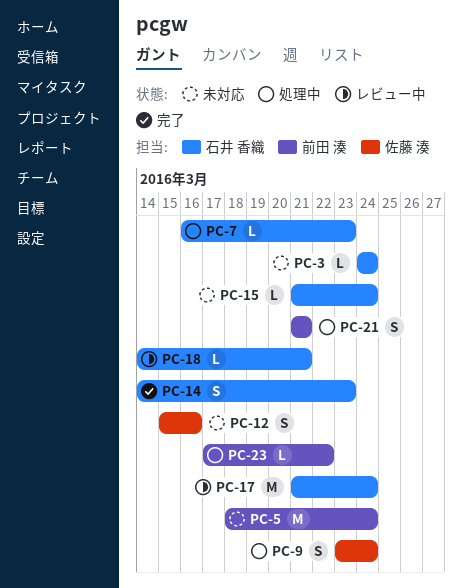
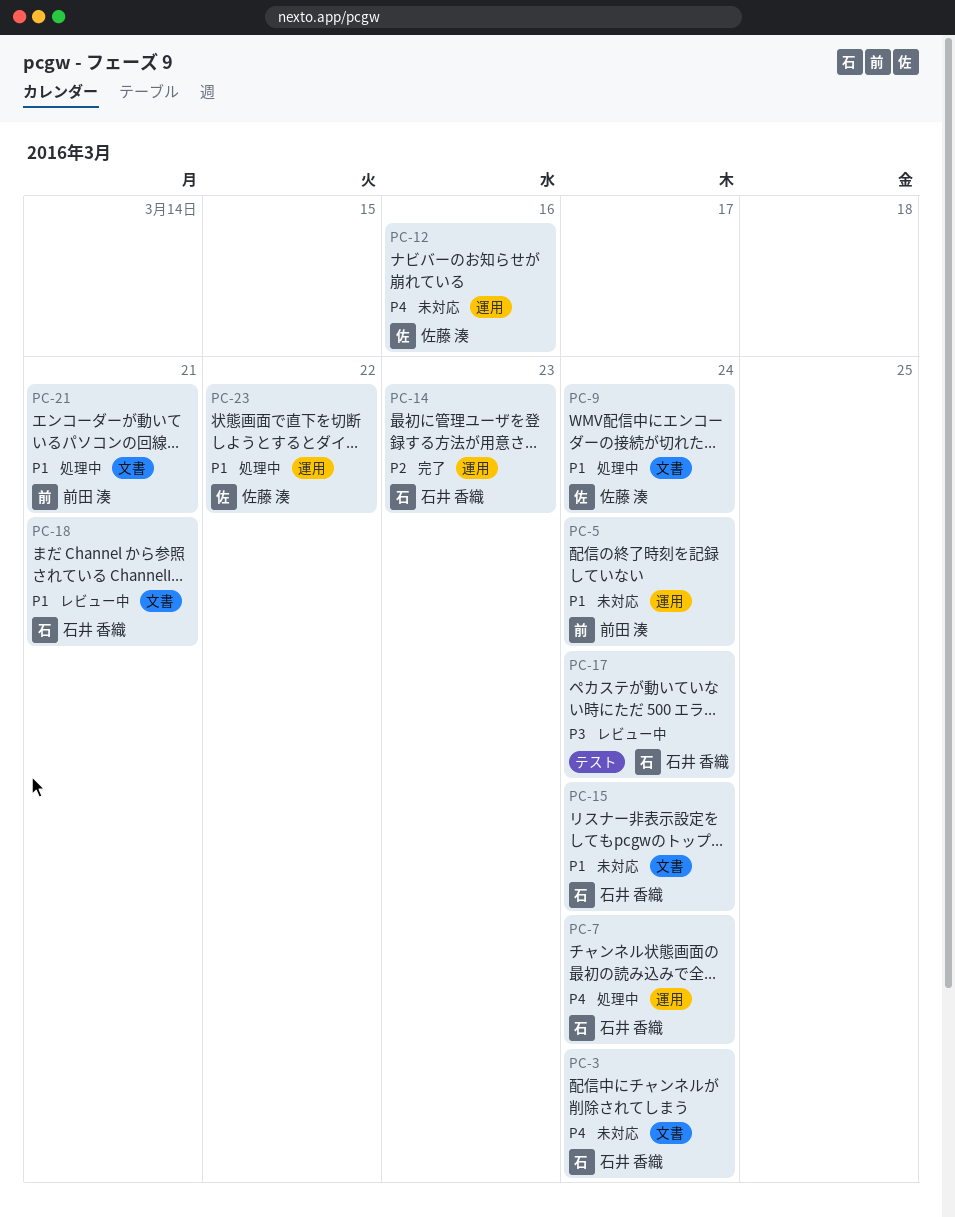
PC-7, due: Mar 23 -> Mar 24
PC-23, owner: 前田 湊 -> 佐藤 湊

